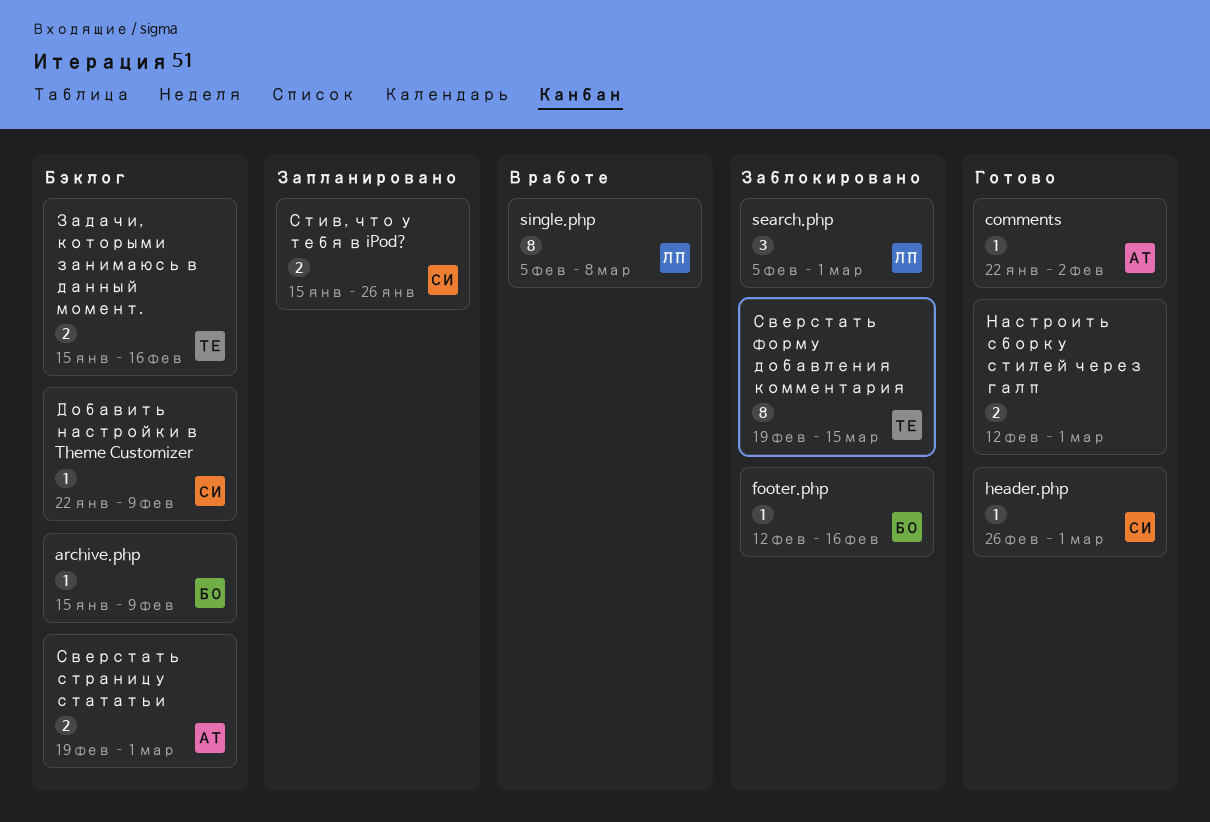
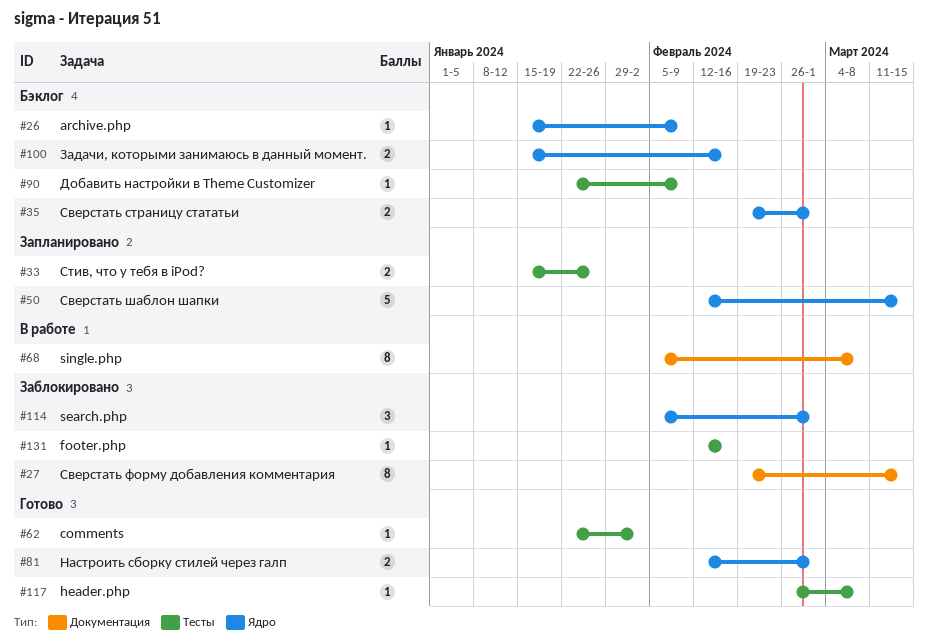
header.php, due: Mar 1 -> Mar 8
Сверстать шаблон шапки: none -> present

